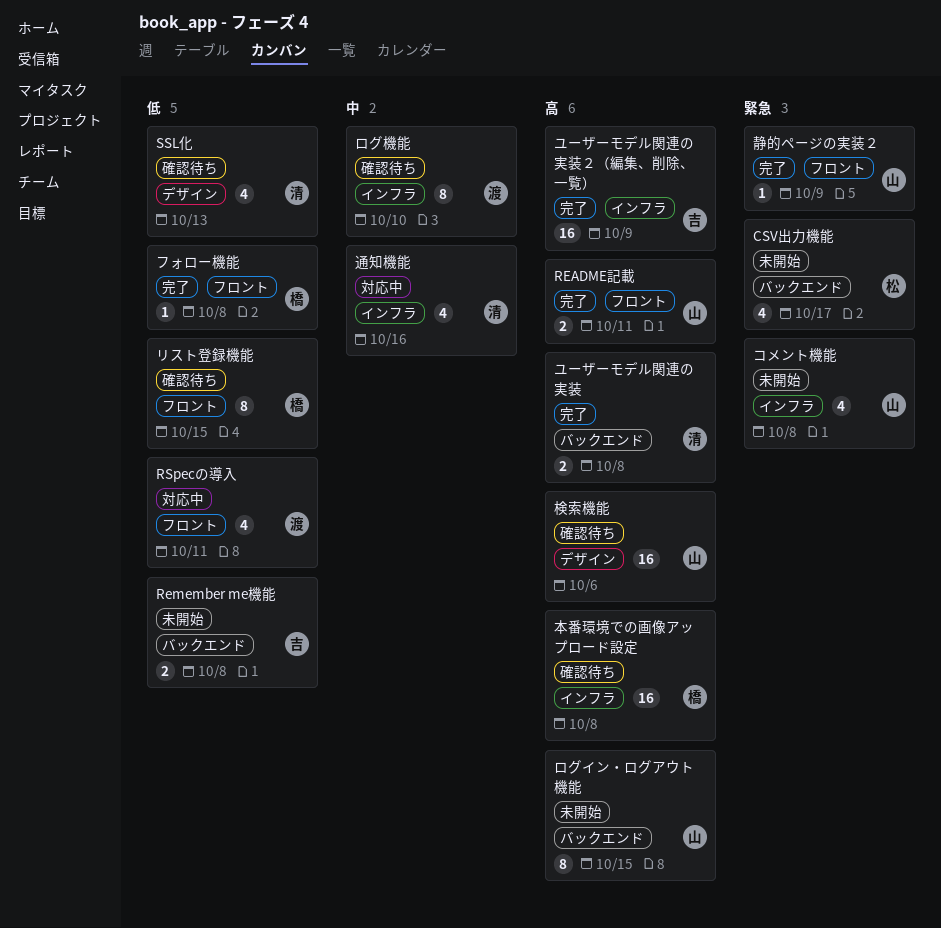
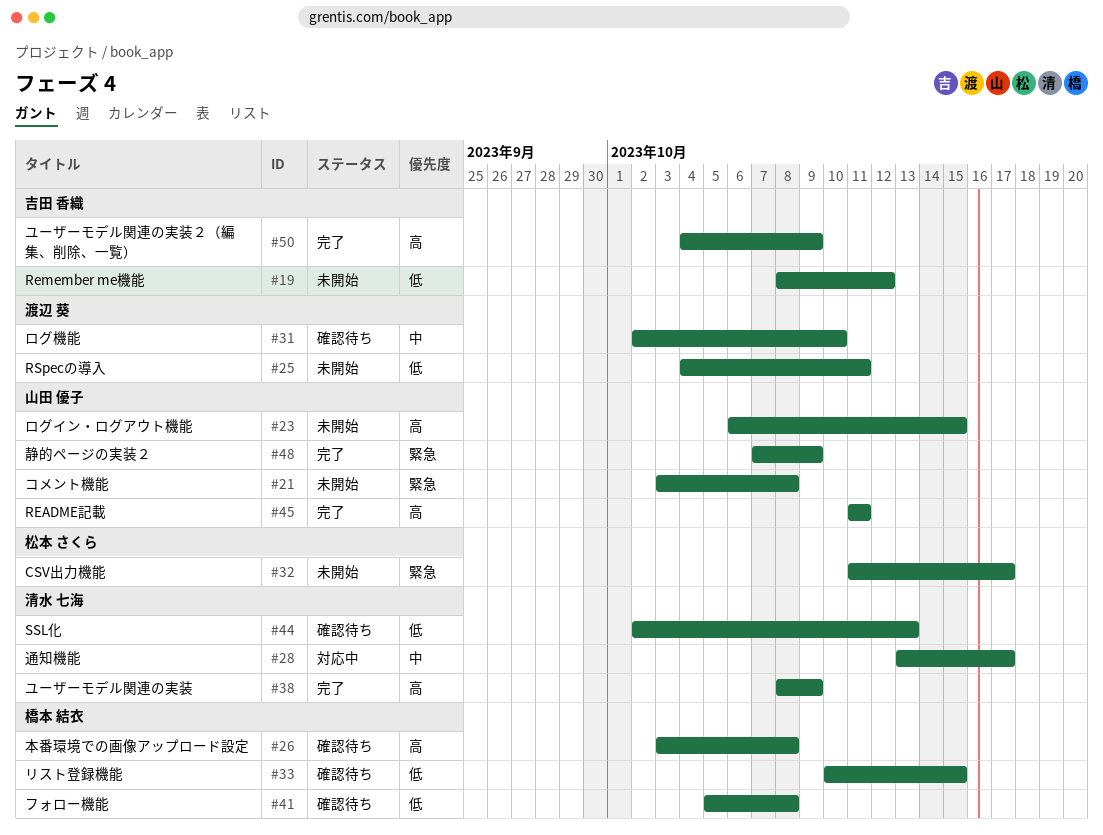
Remember me機能, due: Oct 8 -> Oct 12
RSpecの導入, status: 対応中 -> 未開始
フォロー機能, status: 完了 -> 確認待ち
ユーザーモデル関連の実装, due: Oct 8 -> Oct 9
検索機能: present -> none
通知機能, due: Oct 16 -> Oct 17

